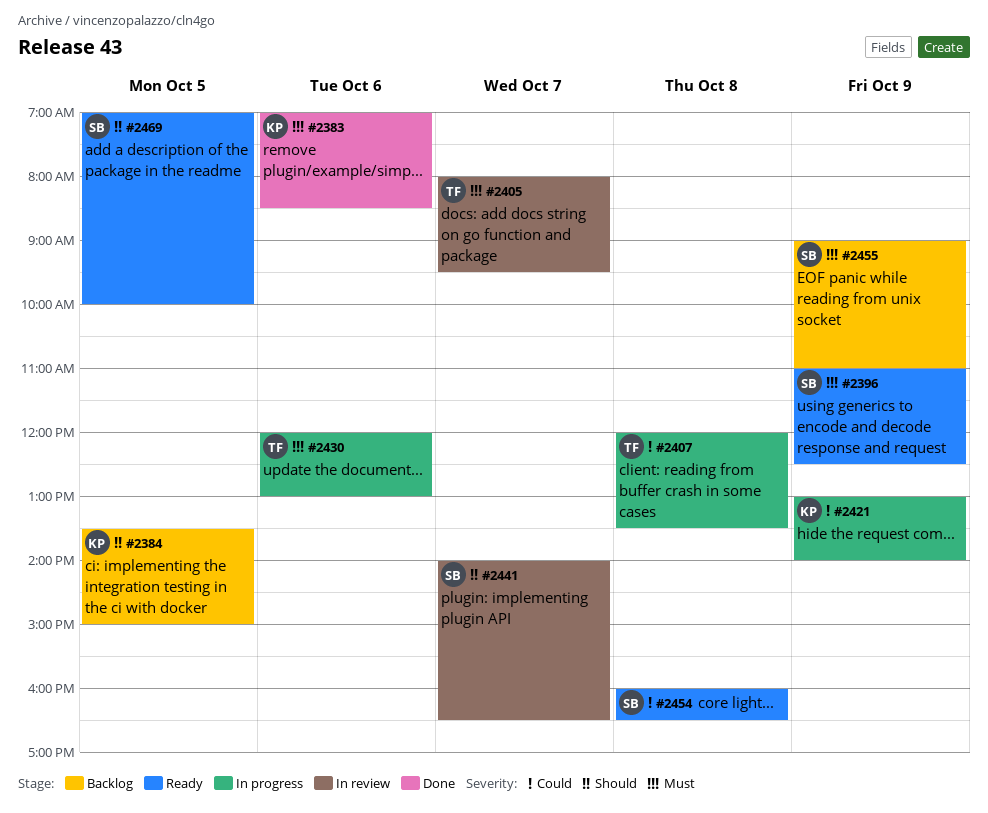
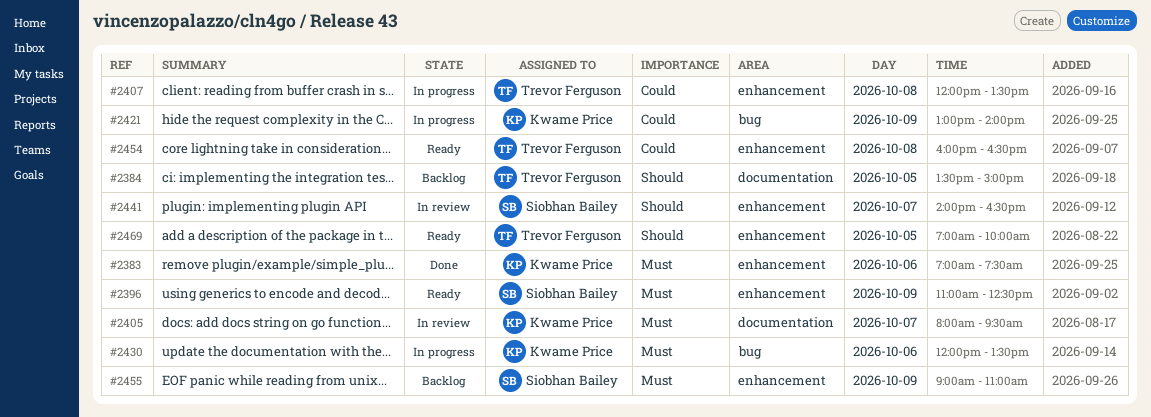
#2383, ends: 08:30 -> 07:30
#2384, owner: Kwame Price -> Trevor Ferguson
#2405, owner: Trevor Ferguson -> Kwame Price
#2430, owner: Trevor Ferguson -> Kwame Price
#2430, ends: 13:00 -> 13:30
#2454, owner: Siobhan Bailey -> Trevor Ferguson
#2469, owner: Siobhan Bailey -> Trevor Ferguson

